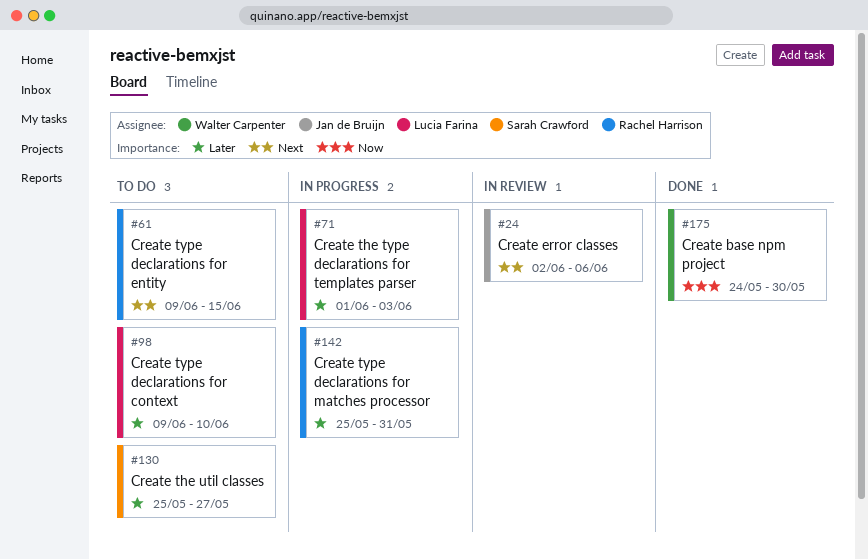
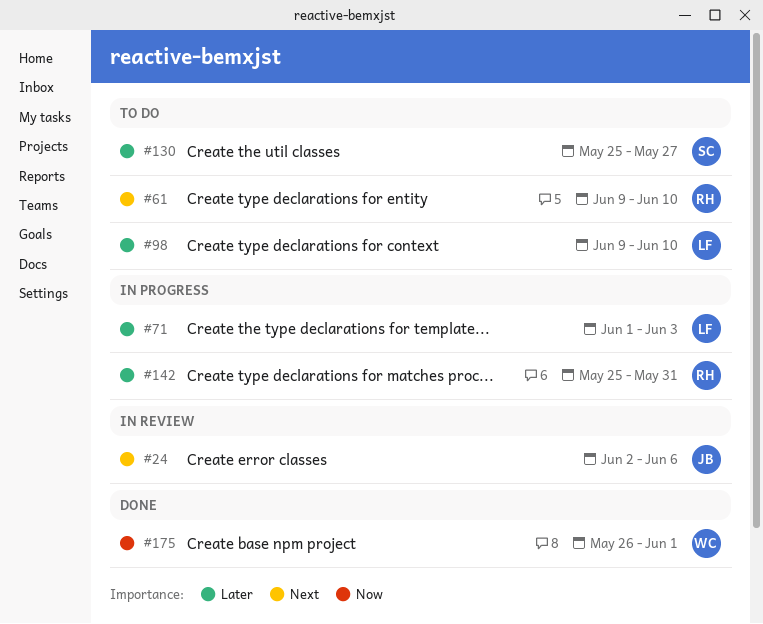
#61, due: Jun 15 -> Jun 10
#175, start: May 24 -> May 26
#175, due: May 30 -> Jun 1

